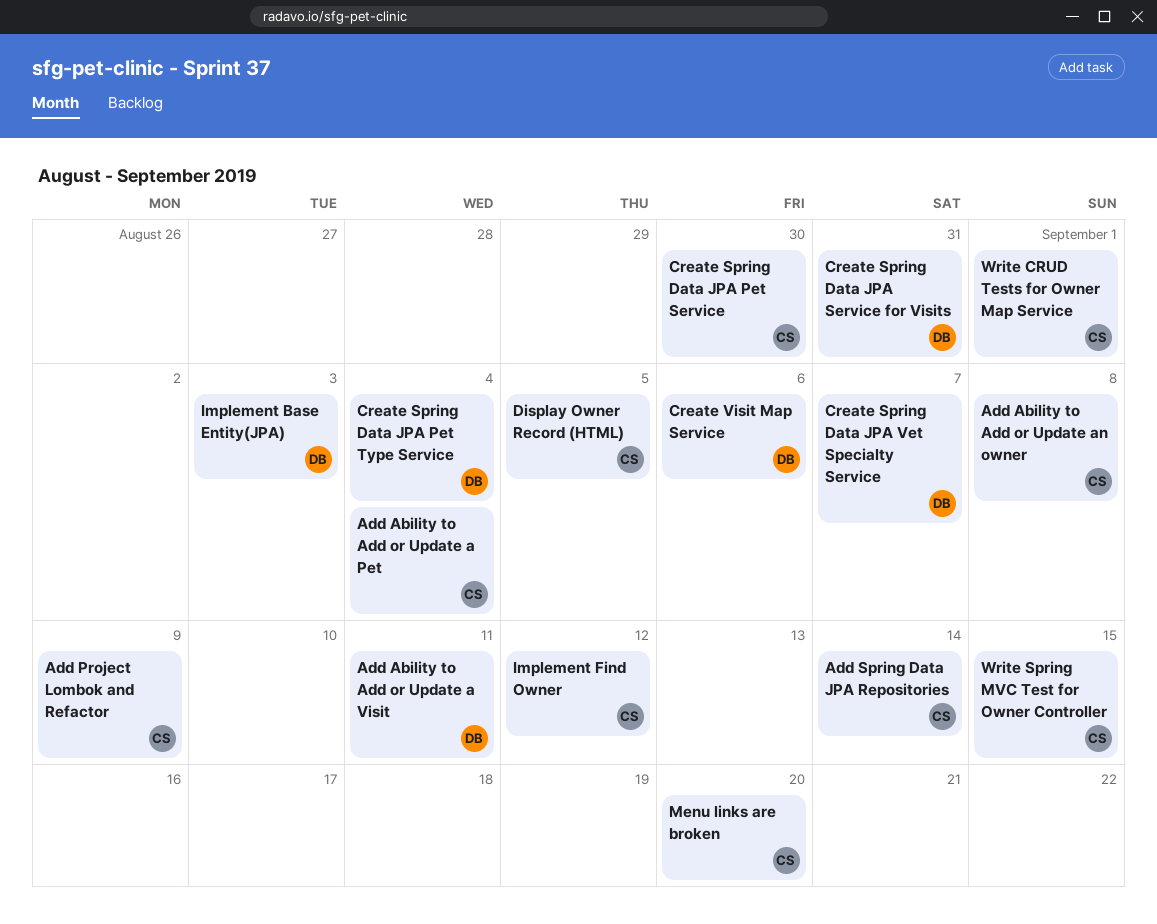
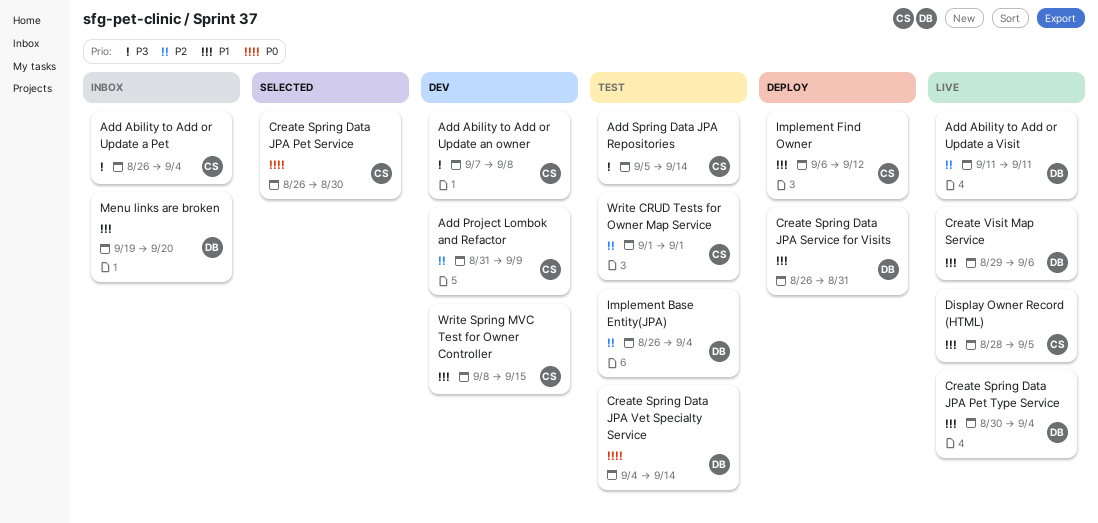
Create Spring Data JPA Vet Specialty Service, due: Sep 7 -> Sep 14
Implement Base Entity(JPA), due: Sep 3 -> Sep 4
Menu links are broken, owner: CS -> DB

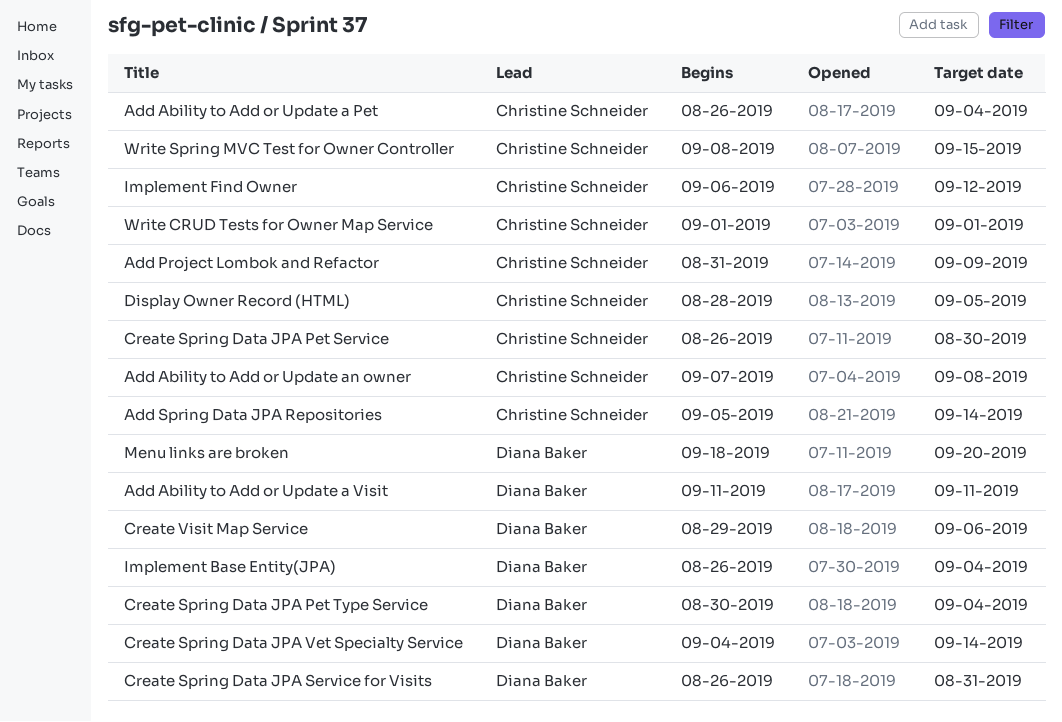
Menu links are broken, start: Sep 19 -> Sep 18

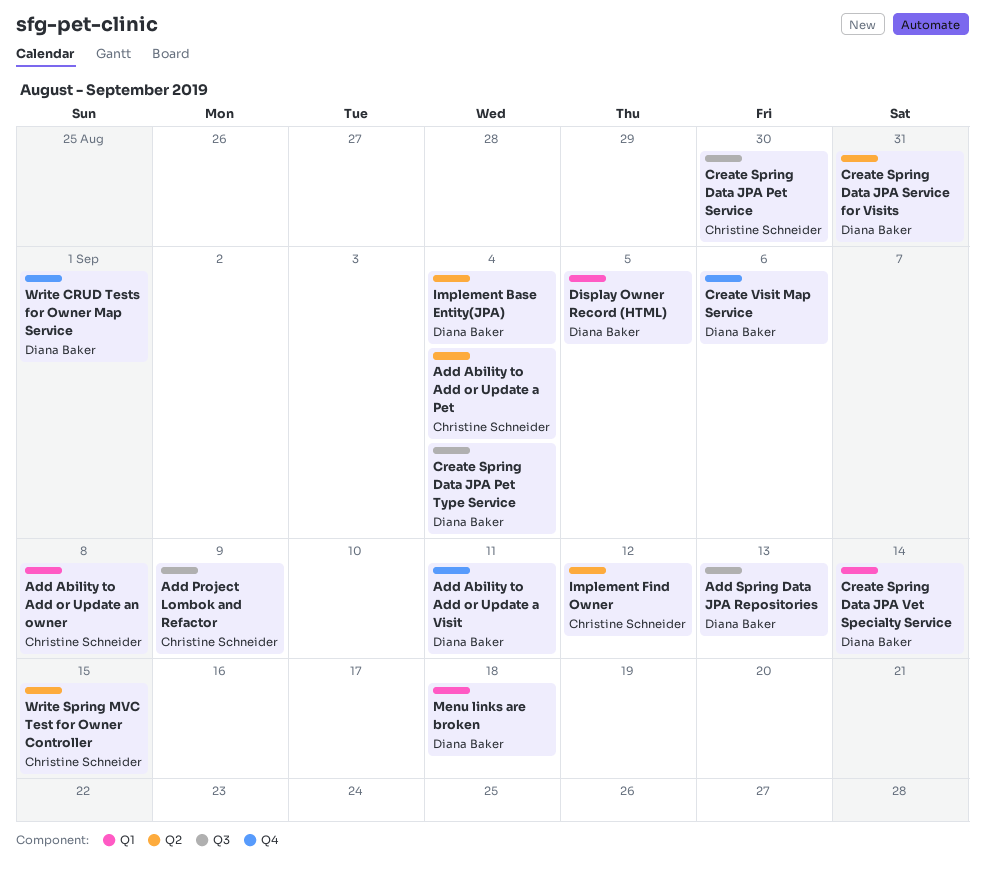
Add Spring Data JPA Repositories, owner: Christine Schneider -> Diana Baker
Add Spring Data JPA Repositories, due: Sep 14 -> Sep 13
Display Owner Record (HTML), owner: Christine Schneider -> Diana Baker
Menu links are broken, due: Sep 20 -> Sep 18
Write CRUD Tests for Owner Map Service, owner: Christine Schneider -> Diana Baker

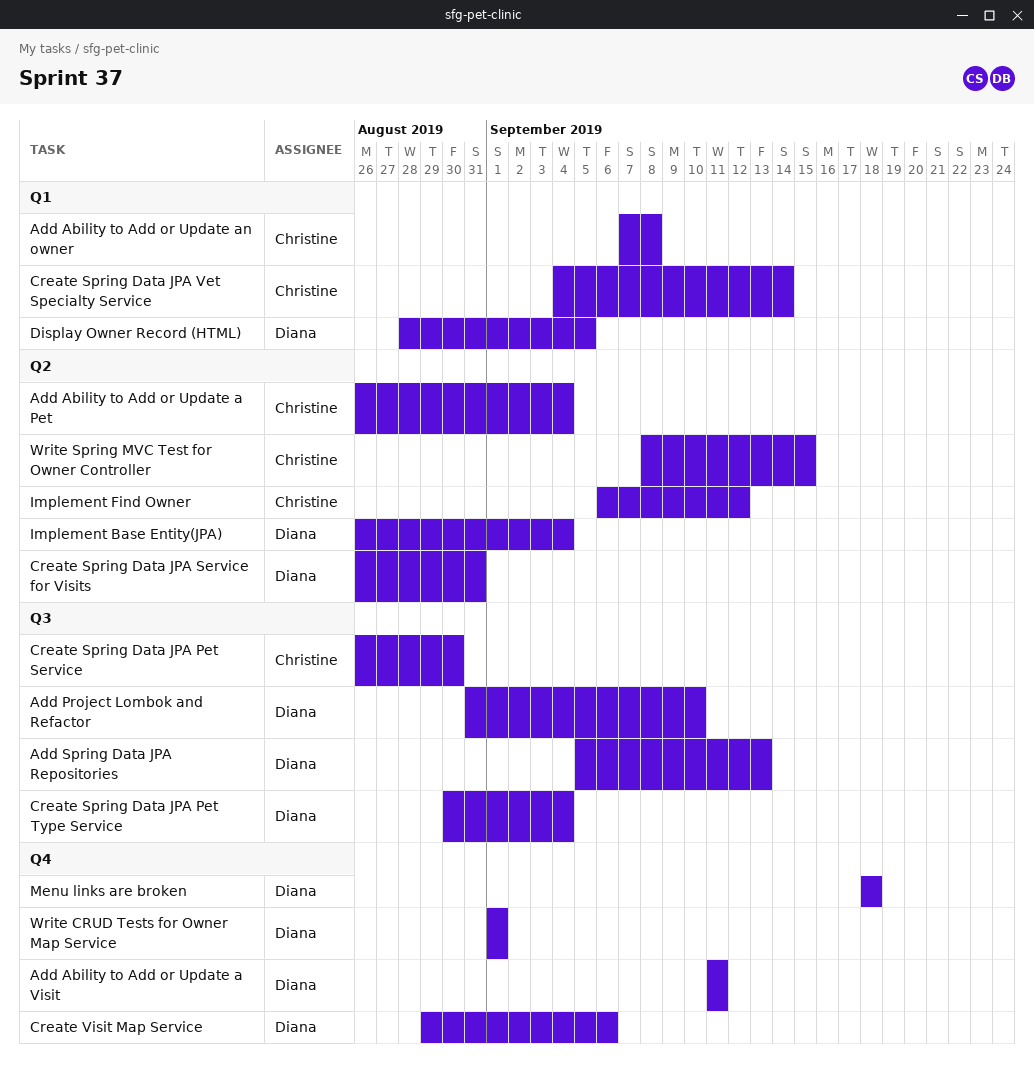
Add Project Lombok and Refactor, owner: Christine Schneider -> Diana Baker
Add Project Lombok and Refactor, due: Sep 9 -> Sep 10
Create Spring Data JPA Vet Specialty Service, owner: Diana Baker -> Christine Schneider
Menu links are broken, label: Q1 -> Q4

